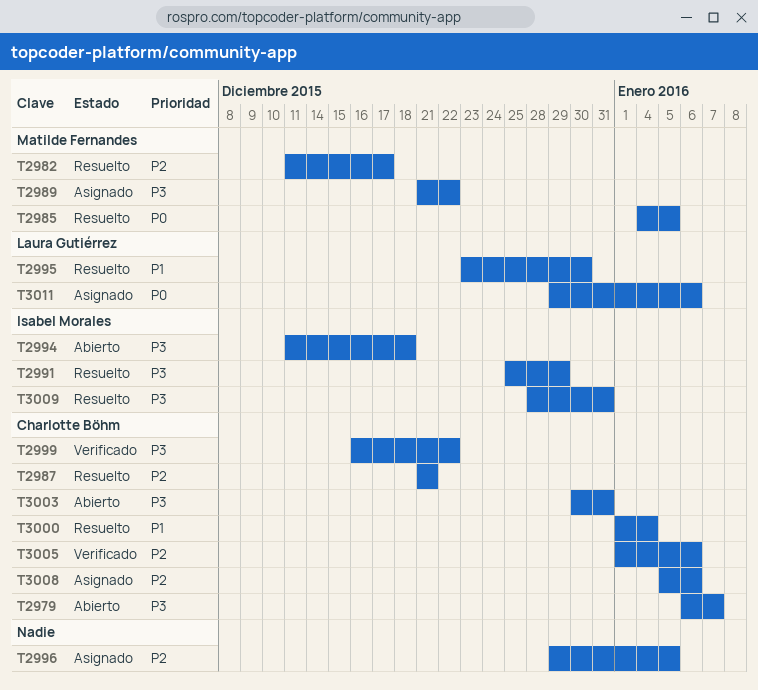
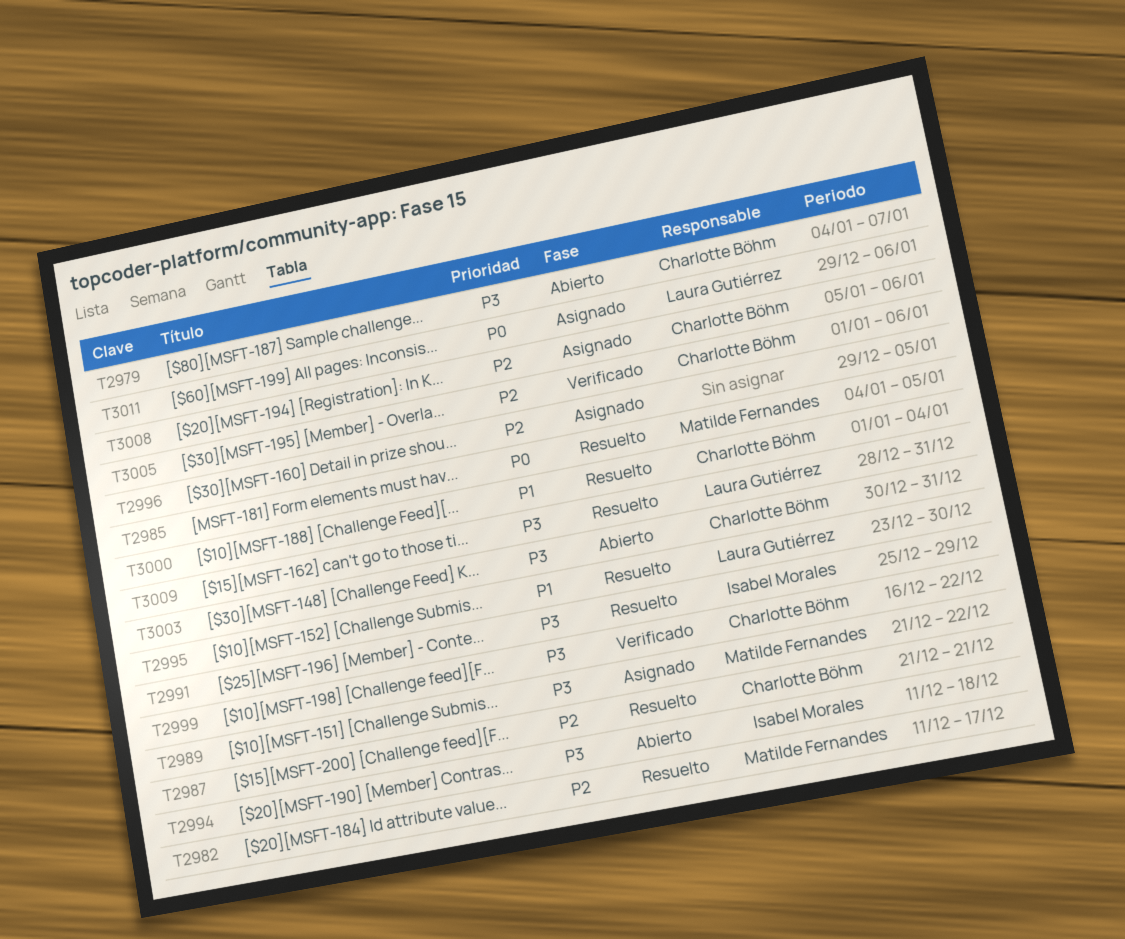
T2979, start: Jan 6 -> Jan 4
T3009, owner: Isabel Morales -> Laura Gutiérrez

